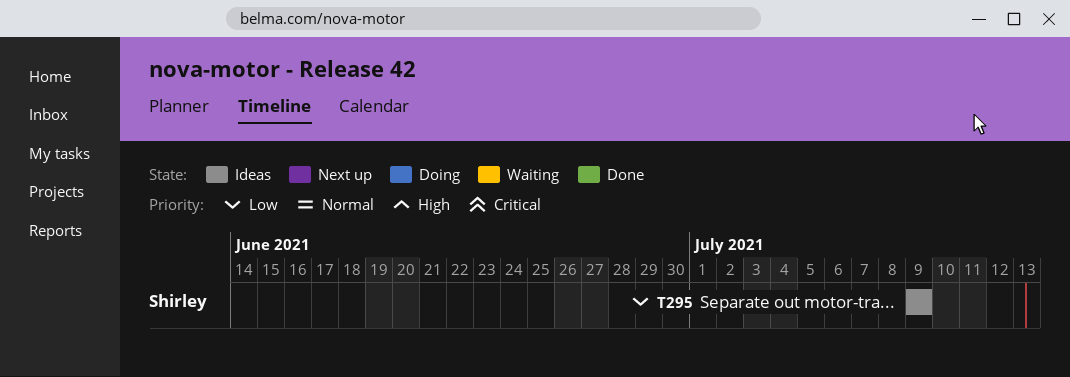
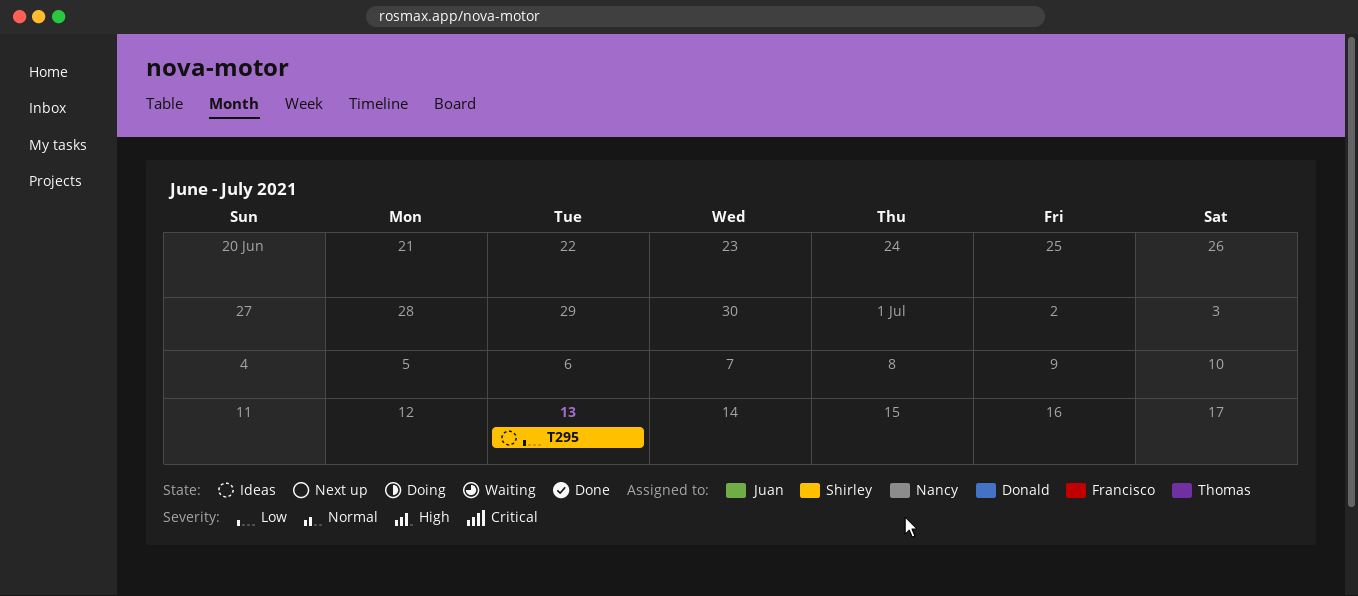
T295, start: Jul 9 -> Jul 13
T295, due: Jul 9 -> Jul 13

